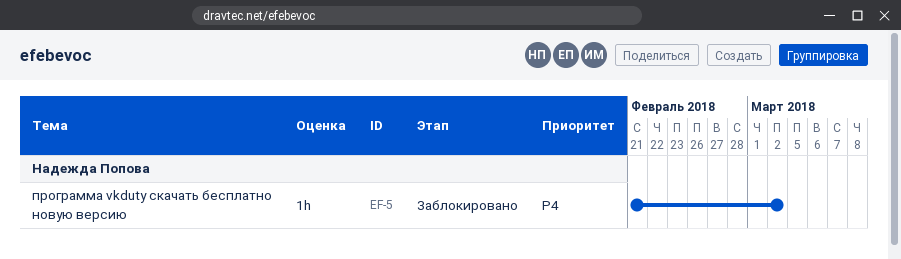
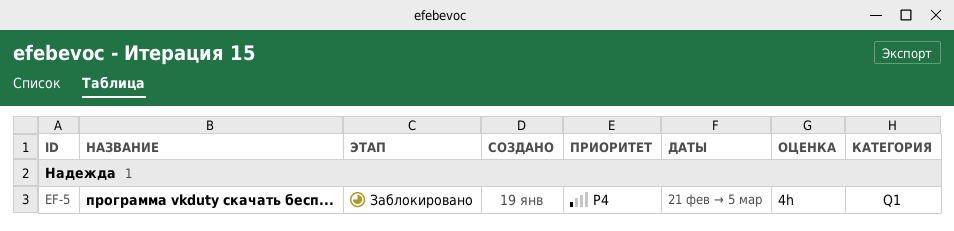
EF-5, estimate: 1h -> 4h
EF-5, due: Mar 2 -> Mar 5

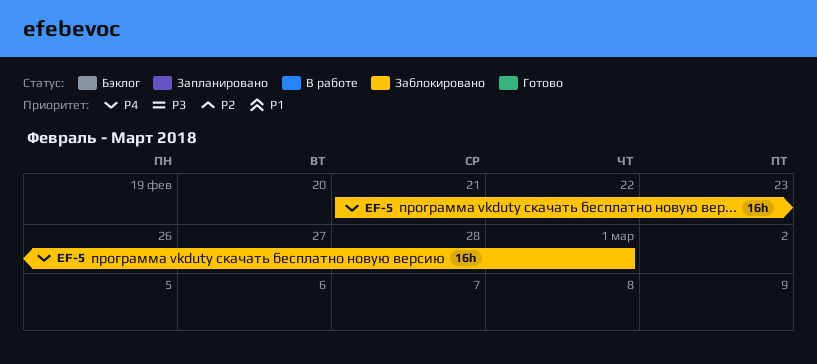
EF-5, estimate: 4h -> 16h
EF-5, due: Mar 5 -> Mar 1

